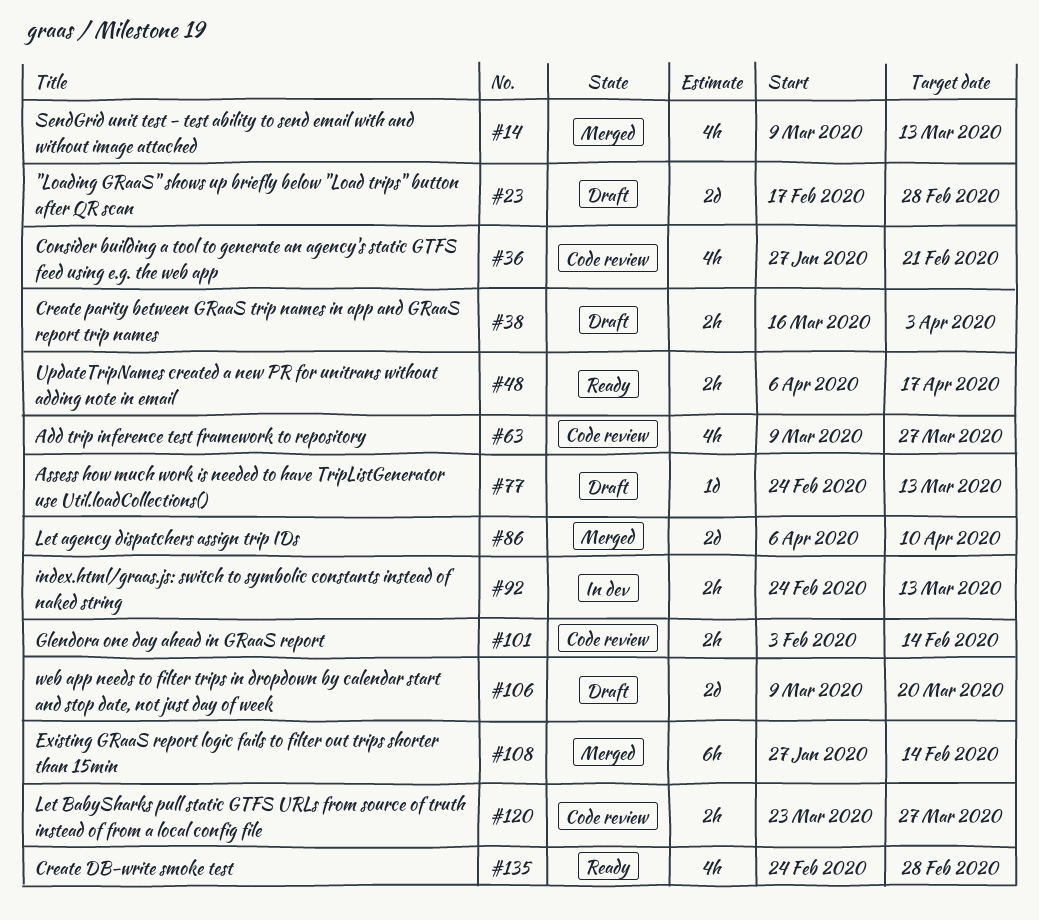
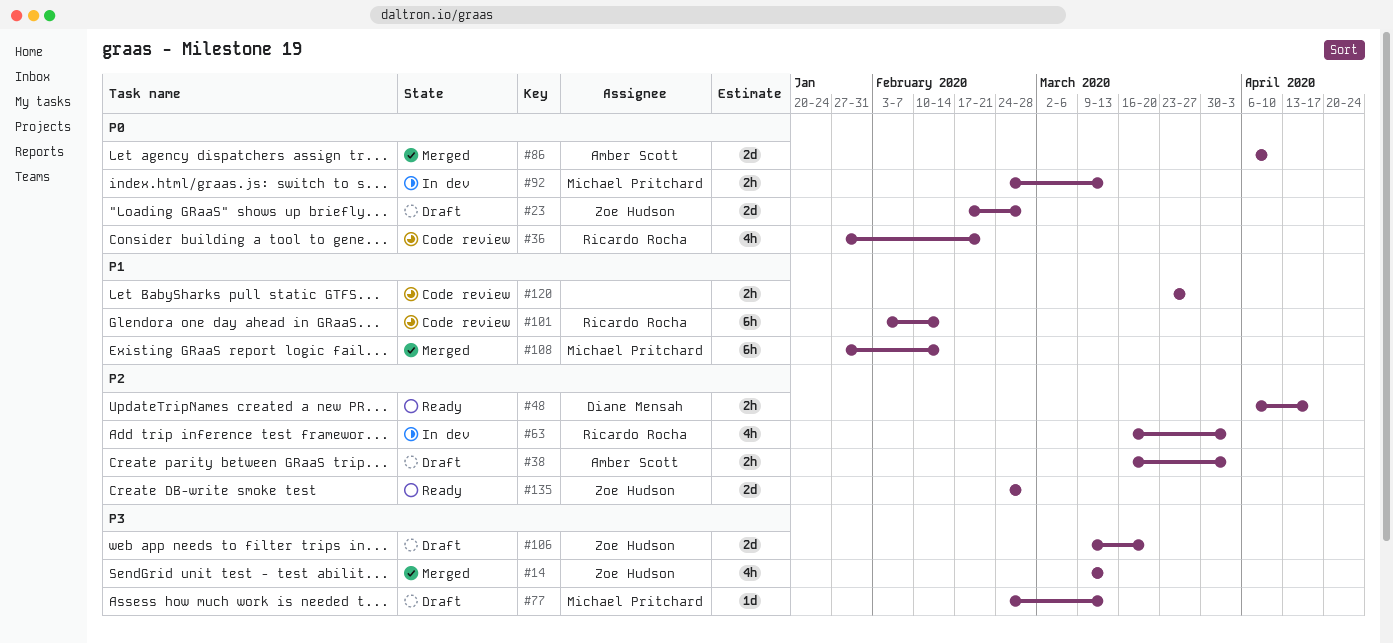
#63, status: Code review -> In dev
#63, start: Mar 9 -> Mar 16
#63, due: Mar 27 -> Apr 3
#101, estimate: 2h -> 6h
#135, estimate: 4h -> 2d

